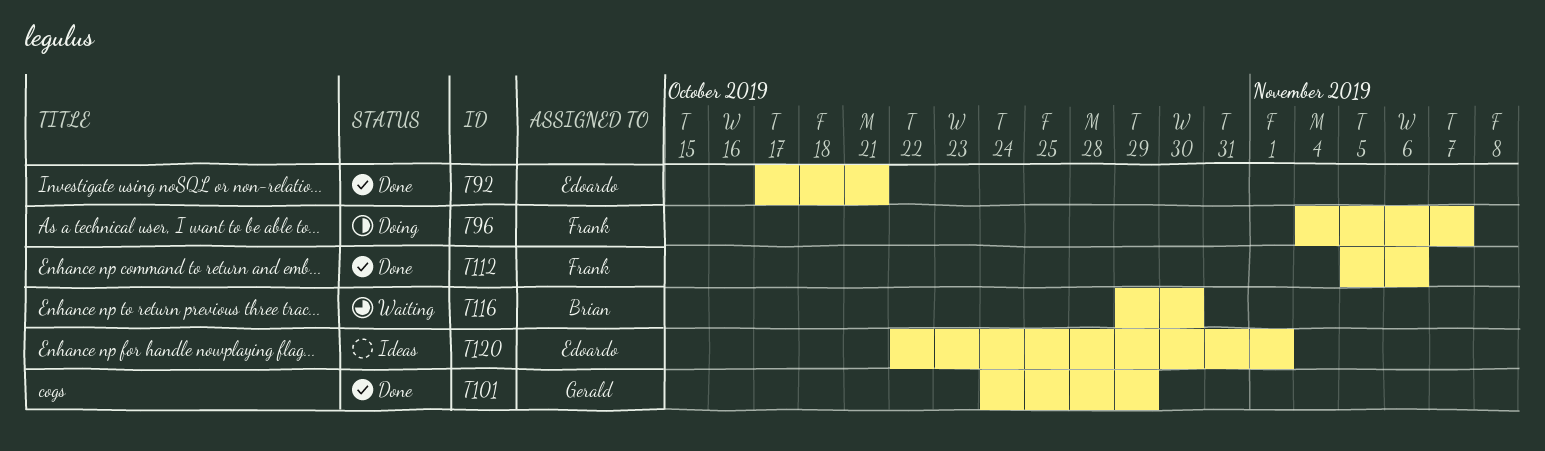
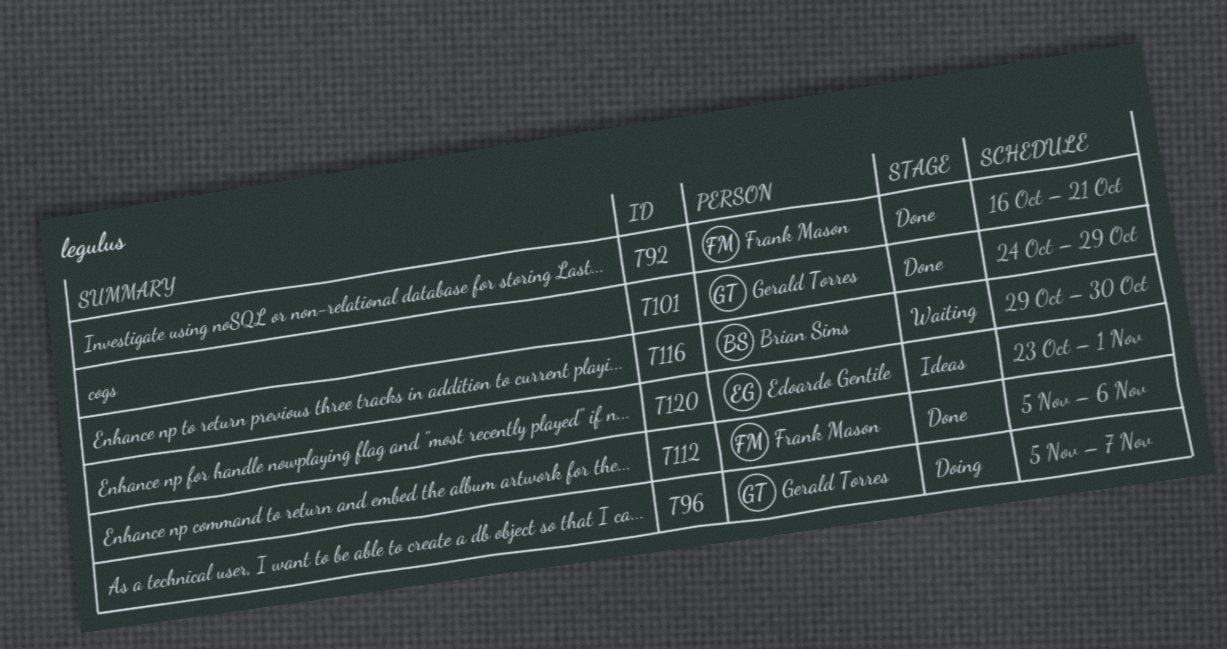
T92, owner: Edoardo Gentile -> Frank Mason
T92, start: Oct 17 -> Oct 16
T96, owner: Frank Mason -> Gerald Torres
T96, start: Nov 4 -> Nov 5
T120, start: Oct 22 -> Oct 23

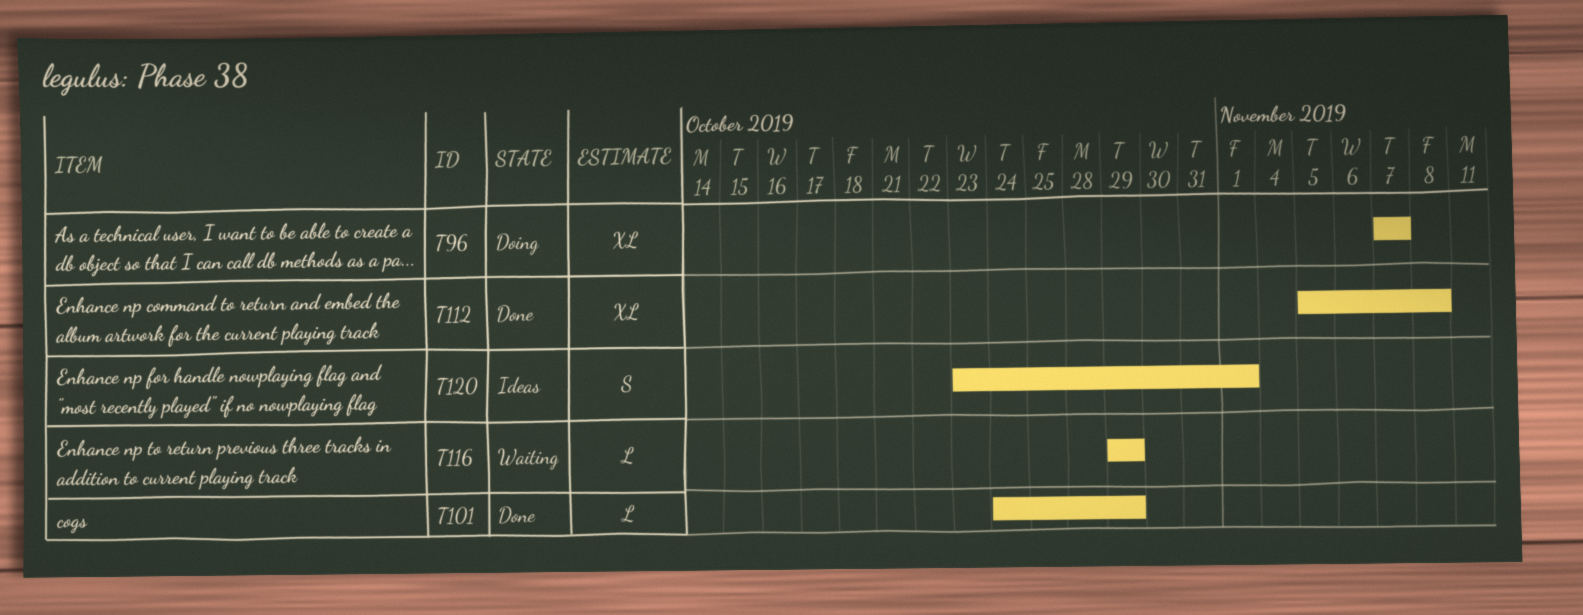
T92: present -> none
T96, start: Nov 5 -> Nov 7
T112, due: Nov 6 -> Nov 8
T116, due: Oct 30 -> Oct 29

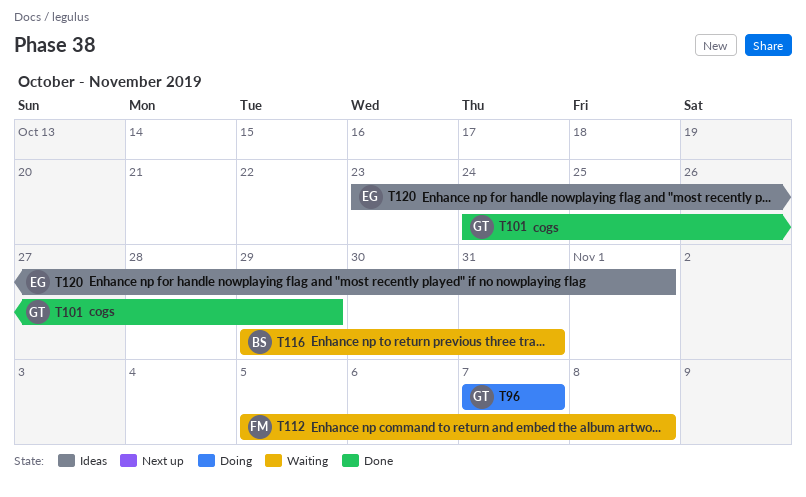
T112, status: Done -> Waiting
T116, due: Oct 29 -> Oct 31

